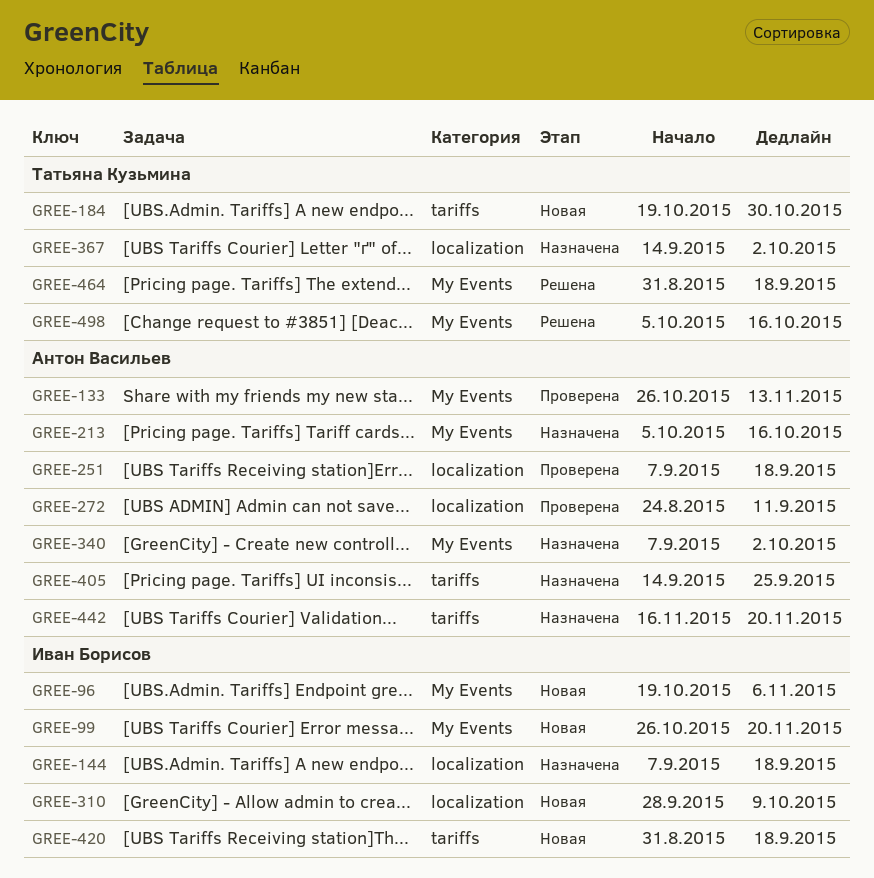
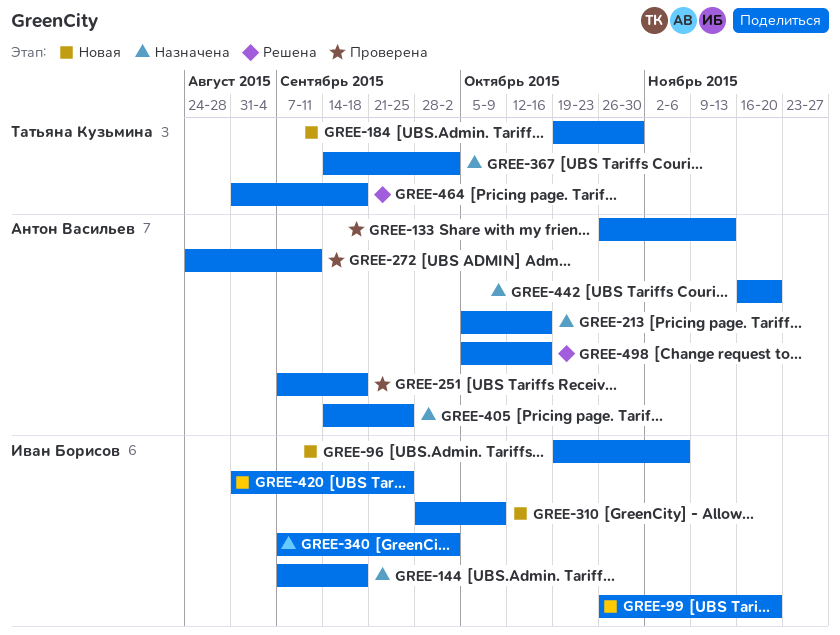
GREE-340, owner: Антон Васильев -> Иван Борисов
GREE-420, due: Sep 18 -> Sep 25
GREE-498, owner: Татьяна Кузьмина -> Антон Васильев

